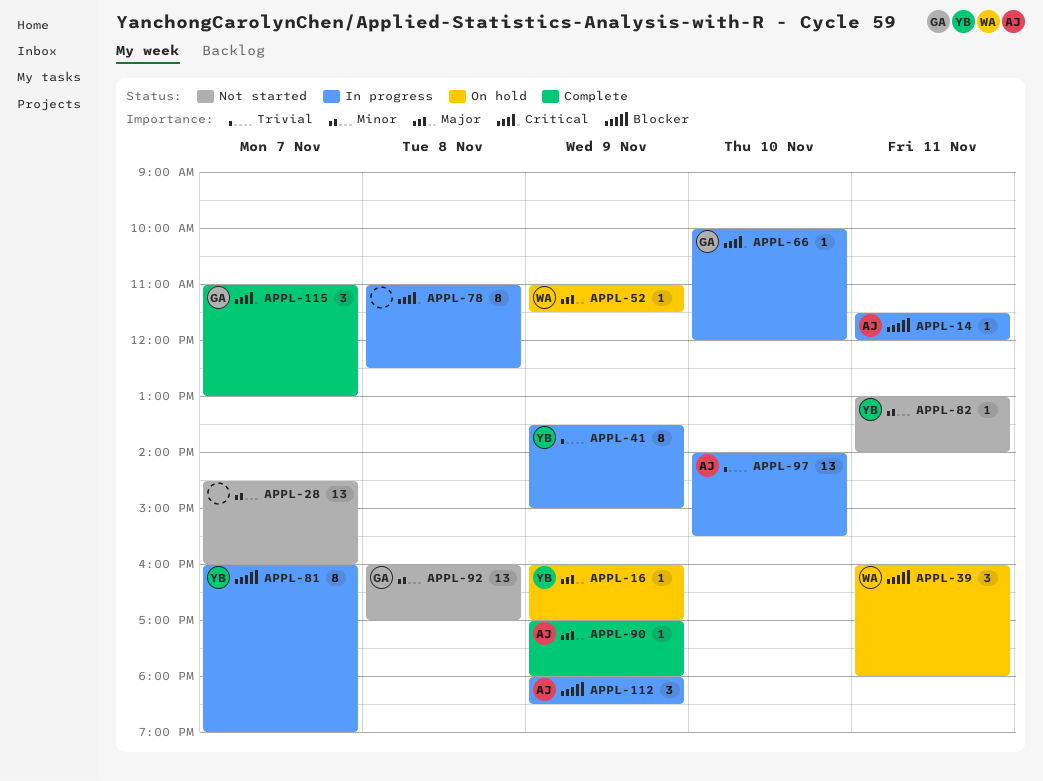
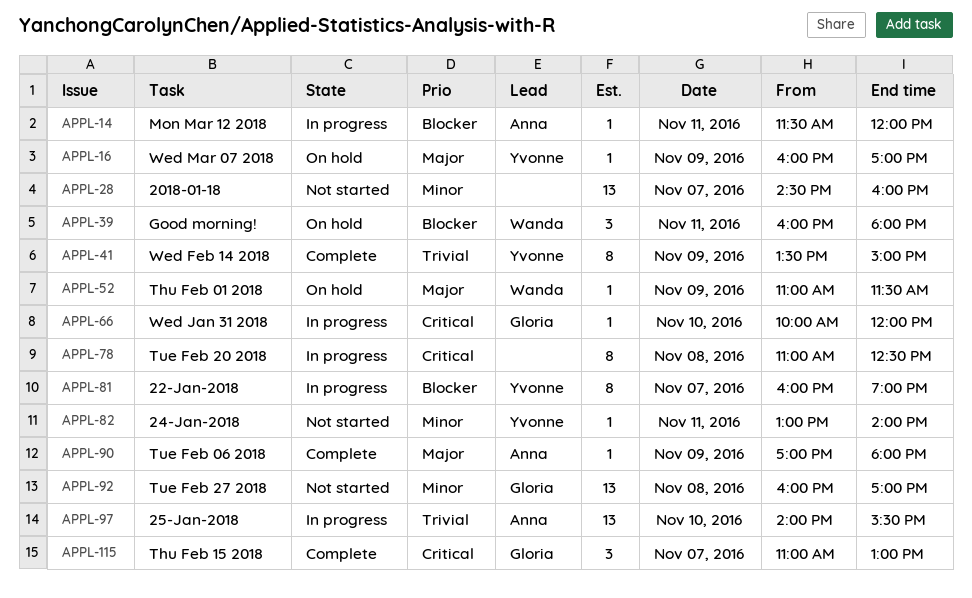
APPL-41, status: In progress -> Complete
APPL-112: present -> none

